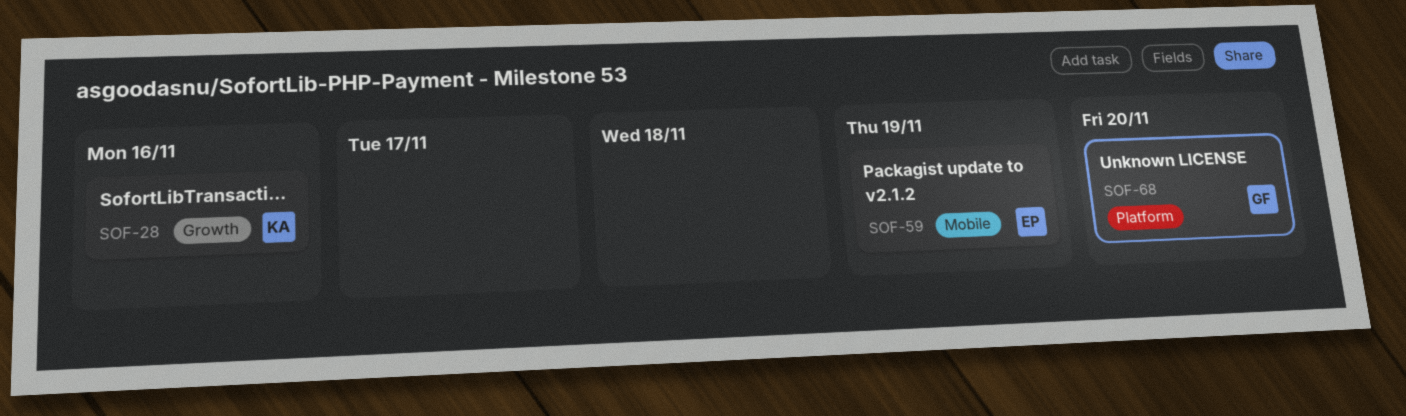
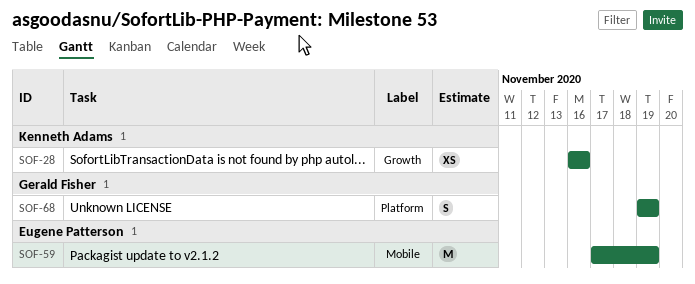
SOF-68, due: Nov 20 -> Nov 19

